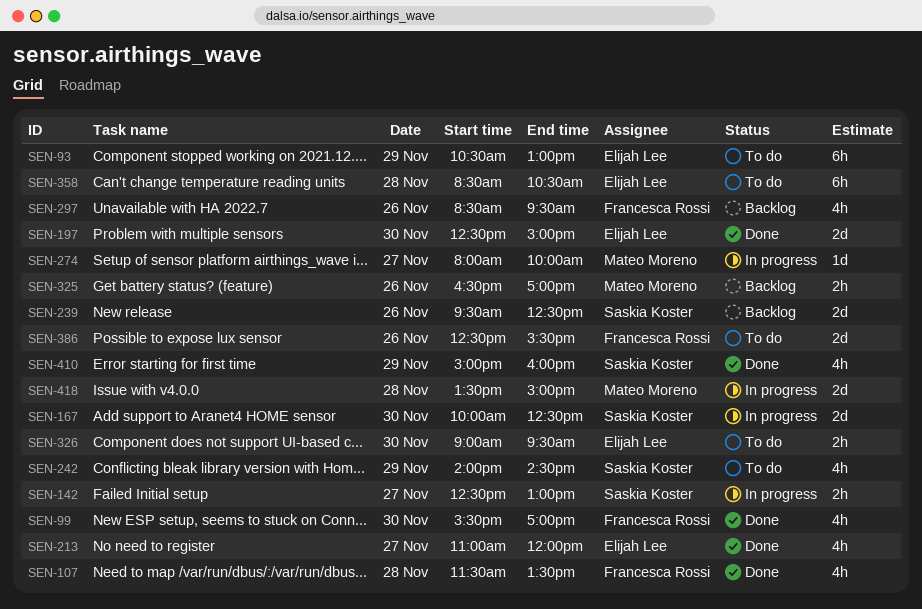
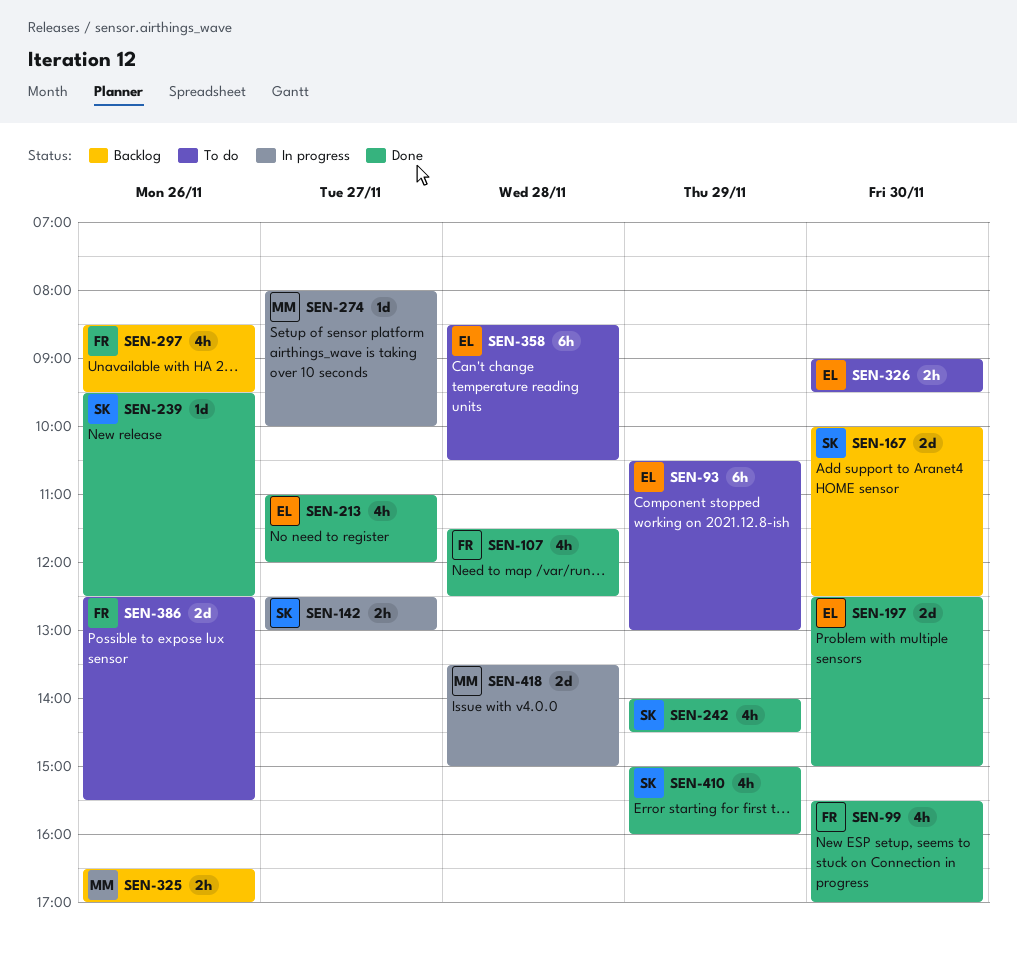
SEN-107, ends: 13:30 -> 12:30
SEN-167, status: In progress -> Backlog
SEN-239, status: Backlog -> Done
SEN-239, estimate: 2d -> 1d
SEN-242, status: To do -> Done

